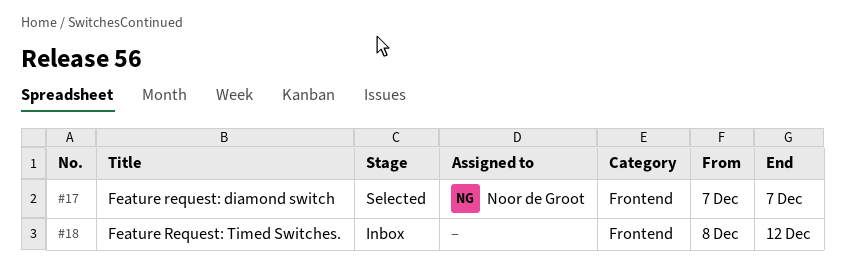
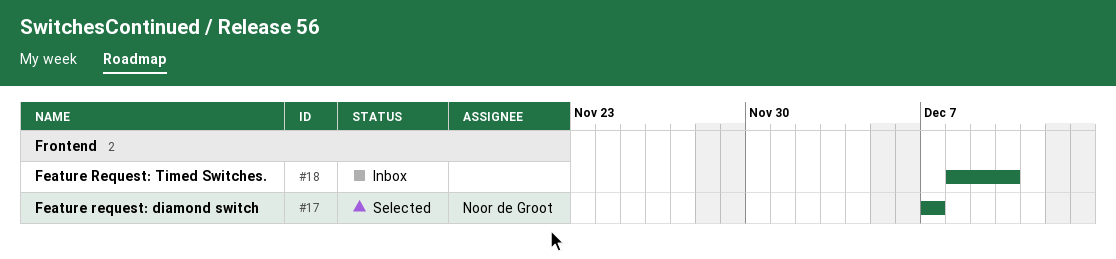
#18, due: Dec 12 -> Dec 10

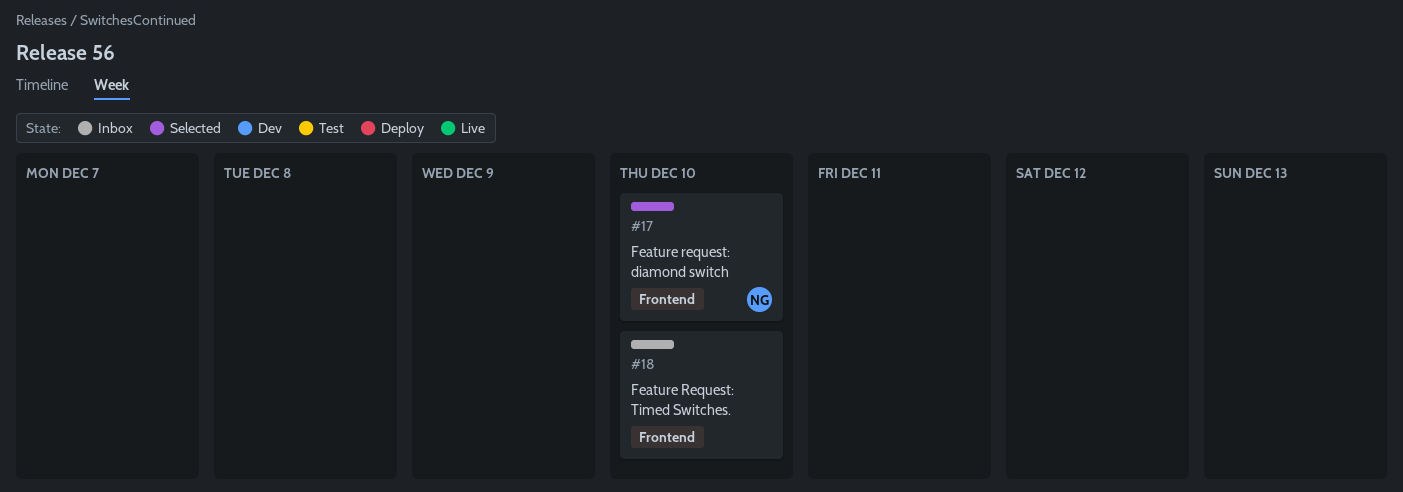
#17, due: Dec 7 -> Dec 10

